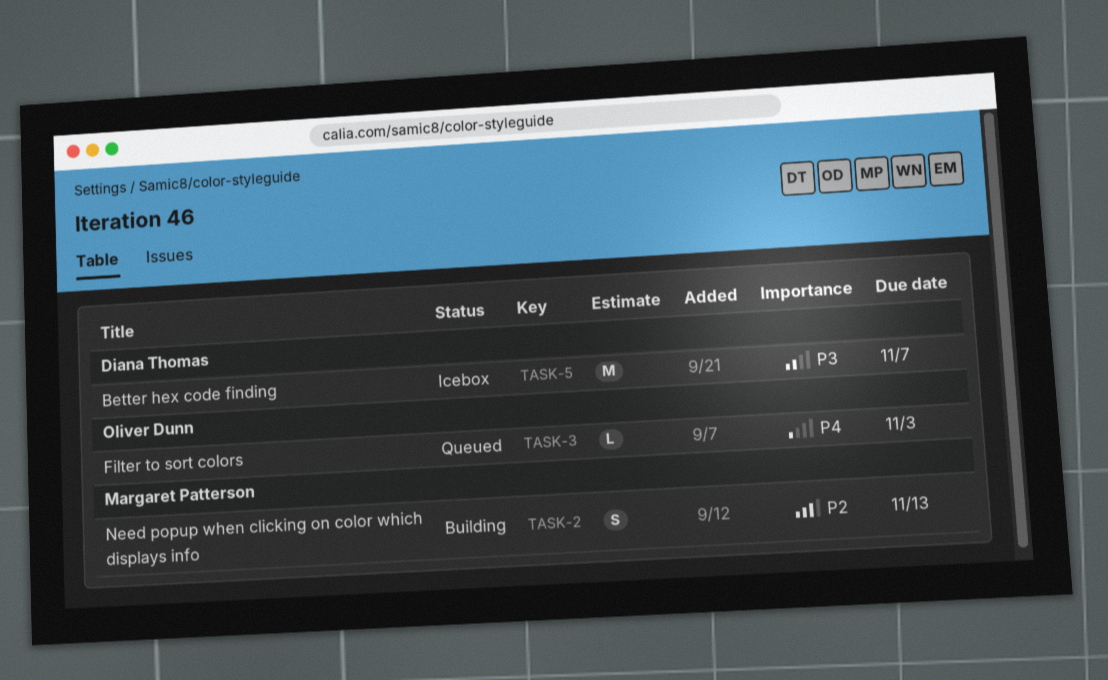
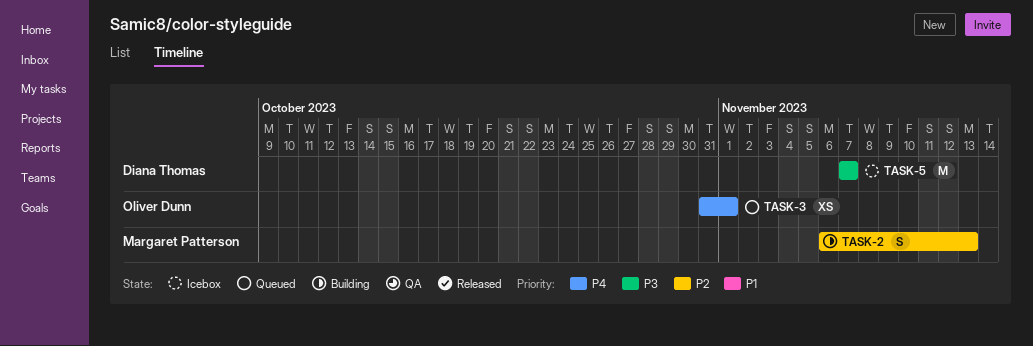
TASK-3, estimate: L -> XS
TASK-3, due: Nov 3 -> Nov 1

